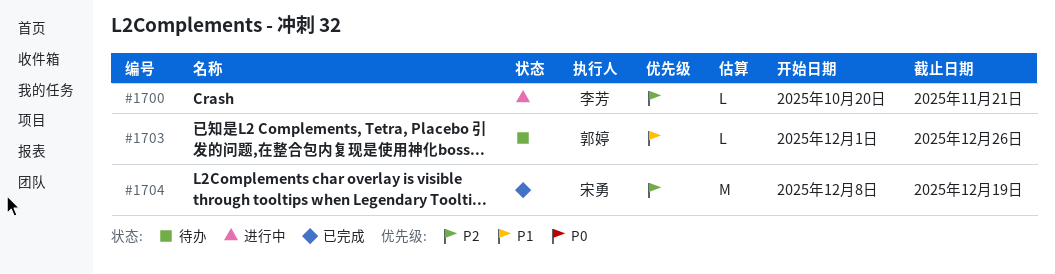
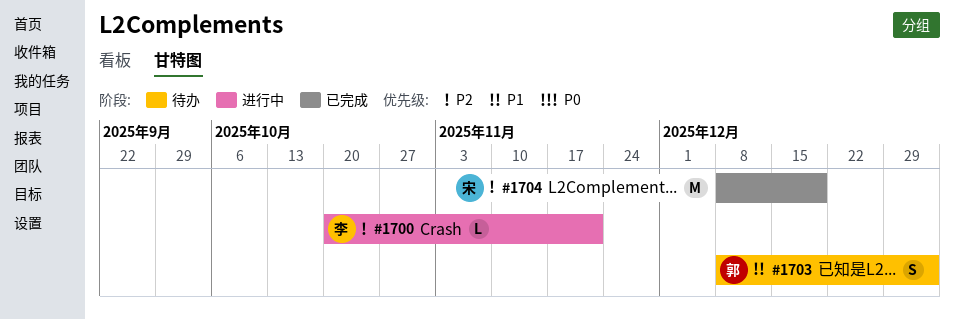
#1703, estimate: L -> S
#1703, start: Dec 1 -> Dec 8
#1703, due: Dec 26 -> Jan 2

